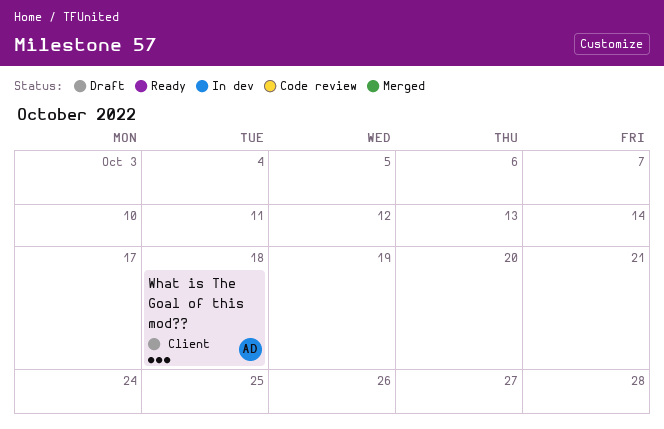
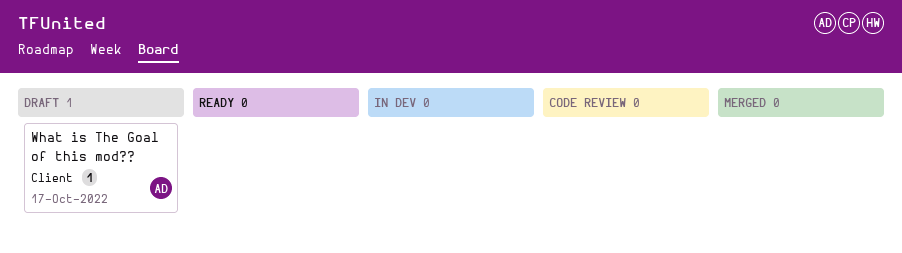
What is The Goal of this mod??, estimate: 3 -> 1
What is The Goal of this mod??, due: Oct 18 -> Oct 17

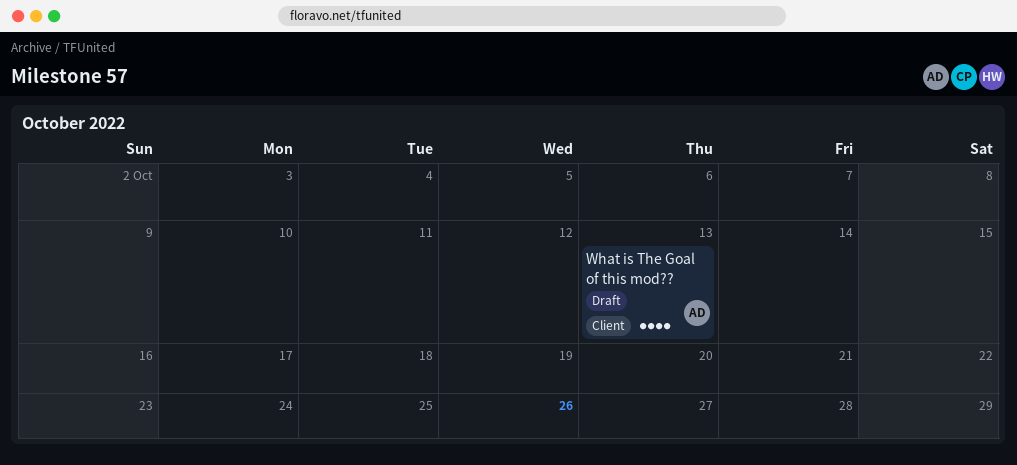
What is The Goal of this mod??, estimate: 1 -> 4
What is The Goal of this mod??, due: Oct 17 -> Oct 13

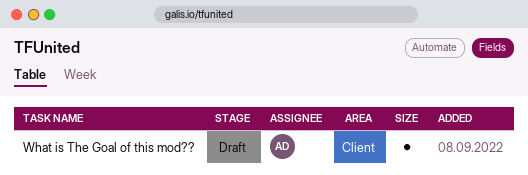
What is The Goal of this mod??, estimate: 4 -> 1

